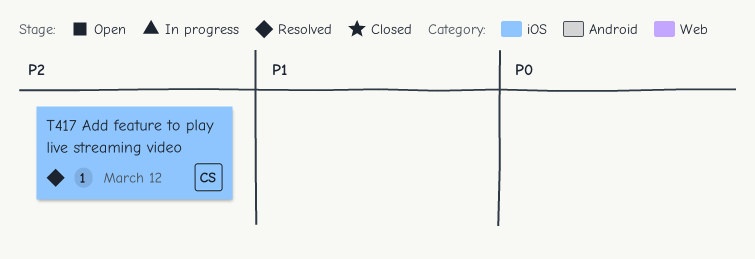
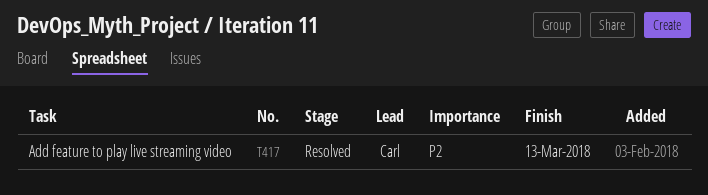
T417, due: Mar 12 -> Mar 13

